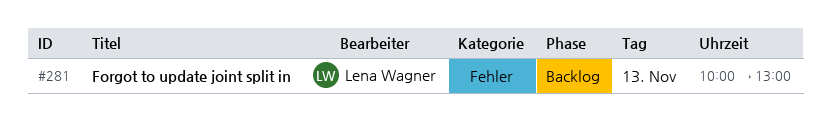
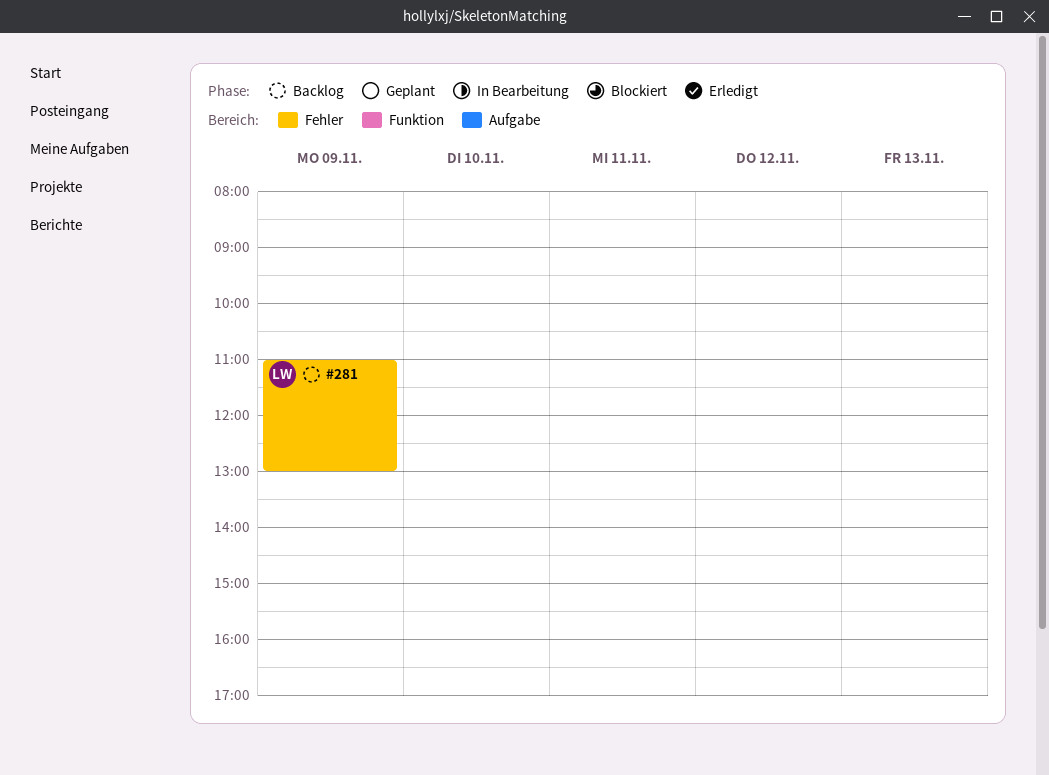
#281, day: Nov 13 -> Nov 9
#281, begins: 10:00 -> 11:00

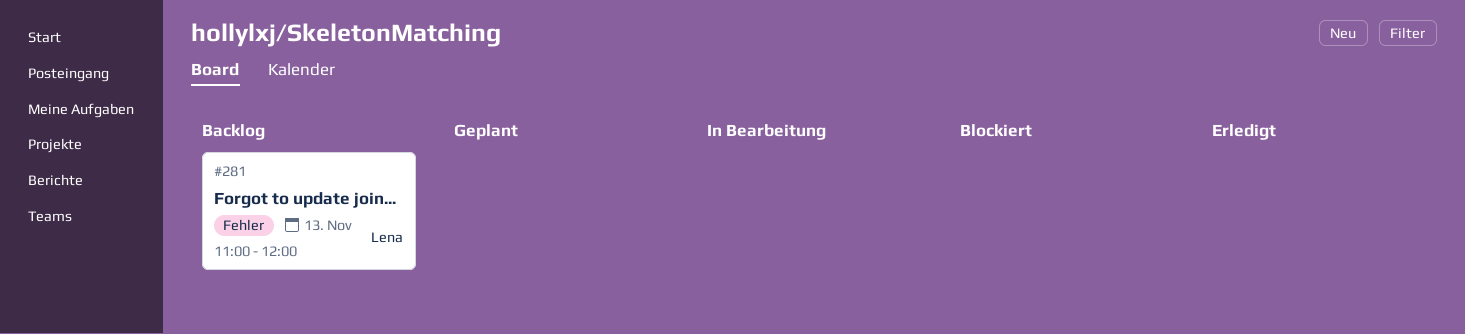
#281, day: Nov 9 -> Nov 13
#281, ends: 13:00 -> 12:00

